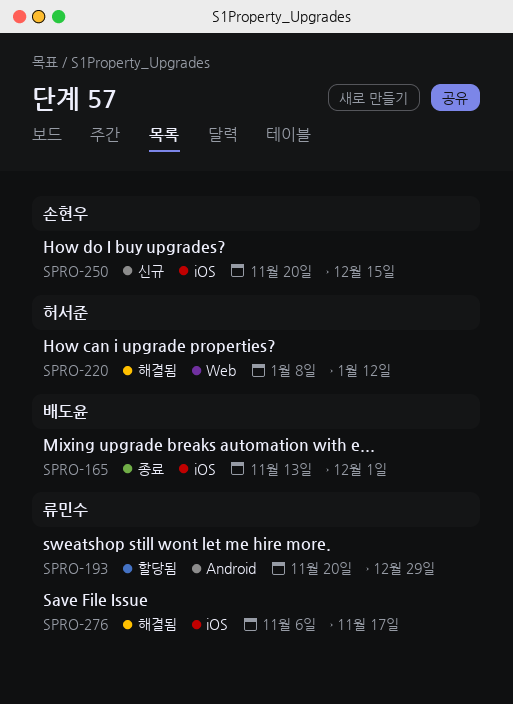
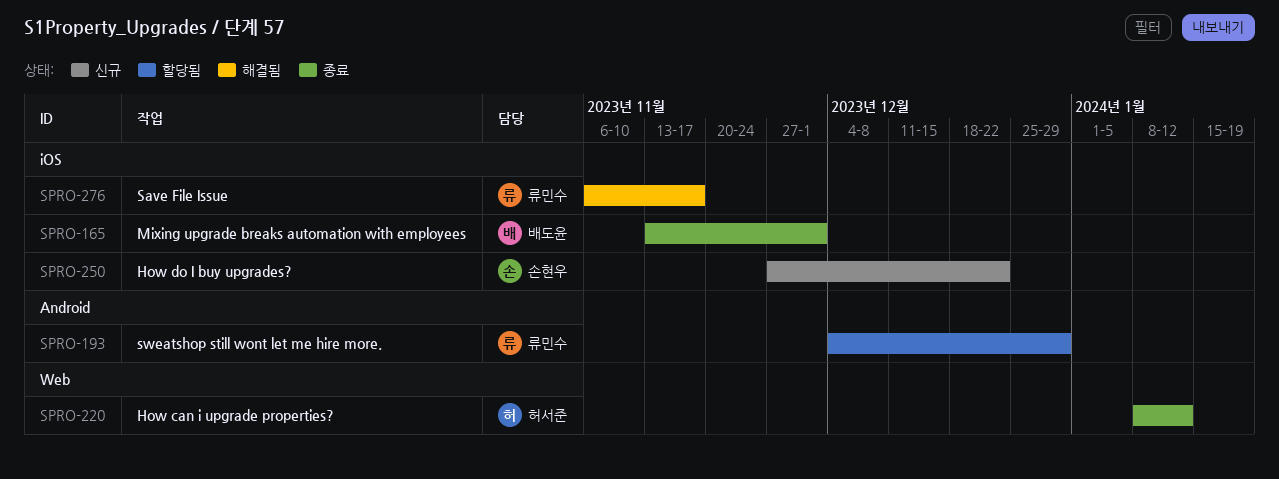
SPRO-193, start: Nov 20 -> Dec 4
SPRO-220, status: 해결됨 -> 종료
SPRO-250, start: Nov 20 -> Nov 27
SPRO-250, due: Dec 15 -> Dec 22

